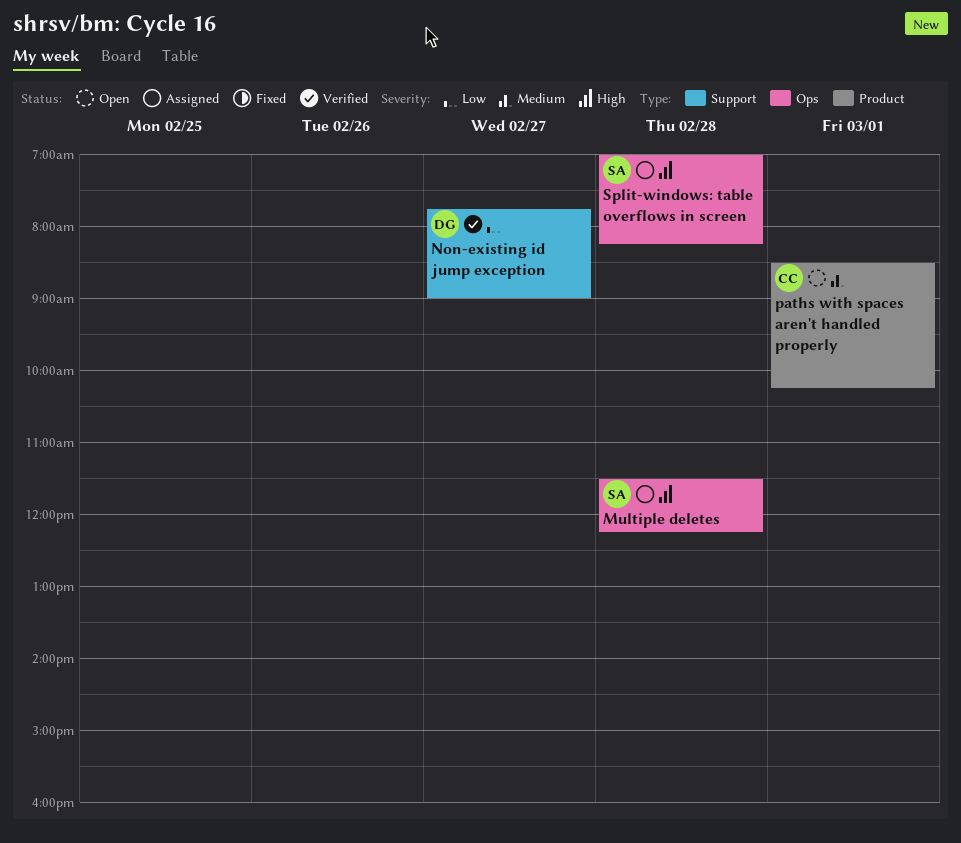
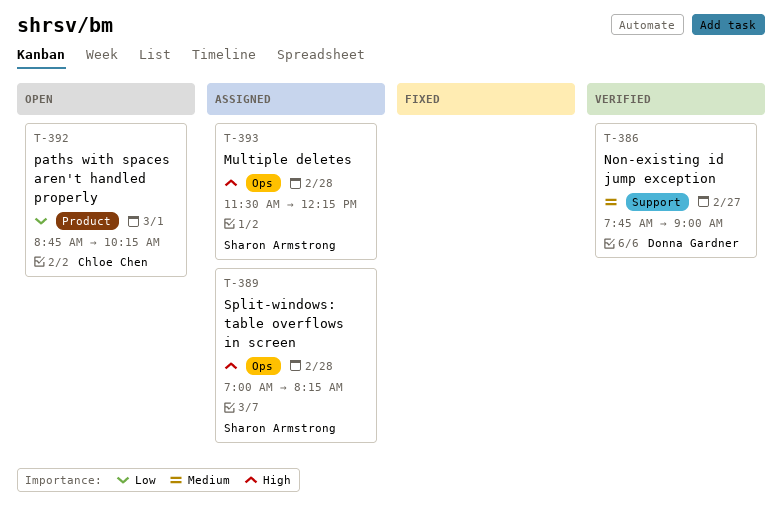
Non-existing id jump exception, priority: Low -> Medium
paths with spaces aren't handled properly, priority: Medium -> Low
paths with spaces aren't handled properly, begins: 08:30 -> 08:45

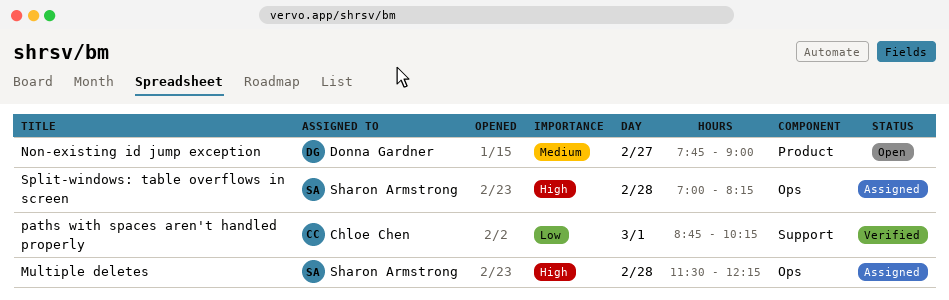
Non-existing id jump exception, status: Verified -> Open
Non-existing id jump exception, label: Support -> Product
paths with spaces aren't handled properly, status: Open -> Verified
paths with spaces aren't handled properly, label: Product -> Support

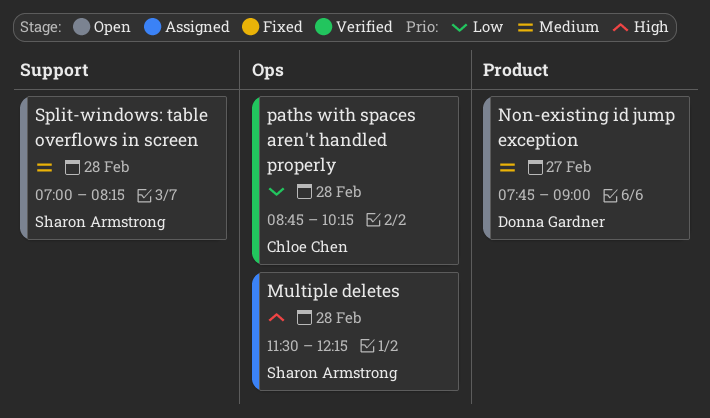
paths with spaces aren't handled properly, label: Support -> Ops
paths with spaces aren't handled properly, day: Mar 1 -> Feb 28
Split-windows: table overflows in screen, status: Assigned -> Open
Split-windows: table overflows in screen, priority: High -> Medium
Split-windows: table overflows in screen, label: Ops -> Support

